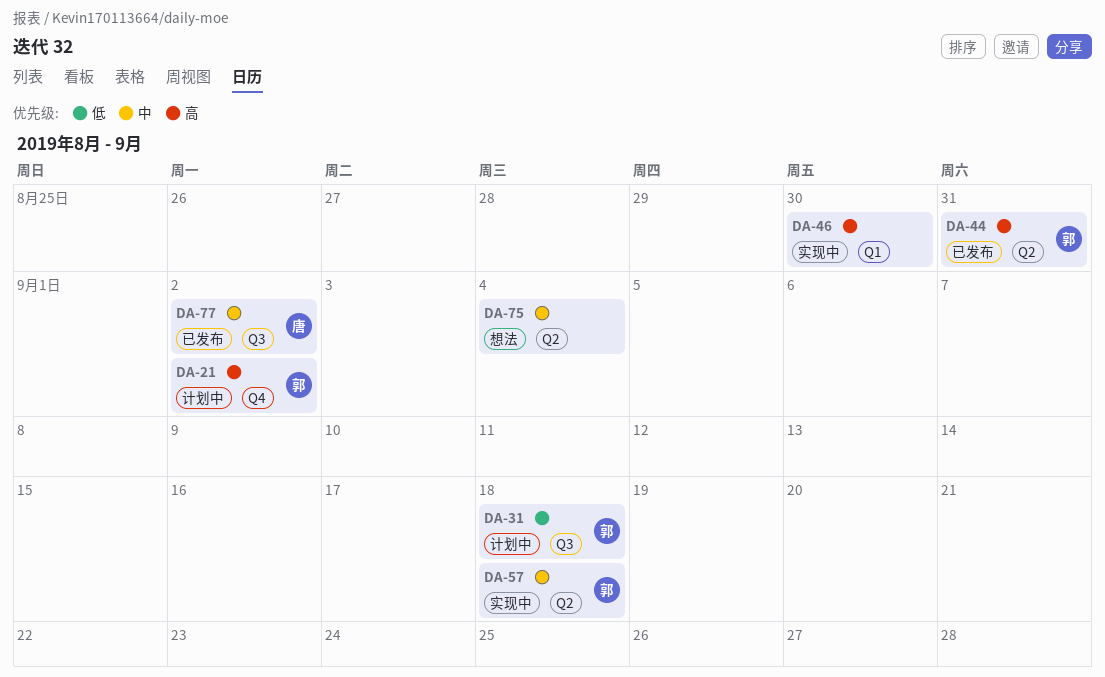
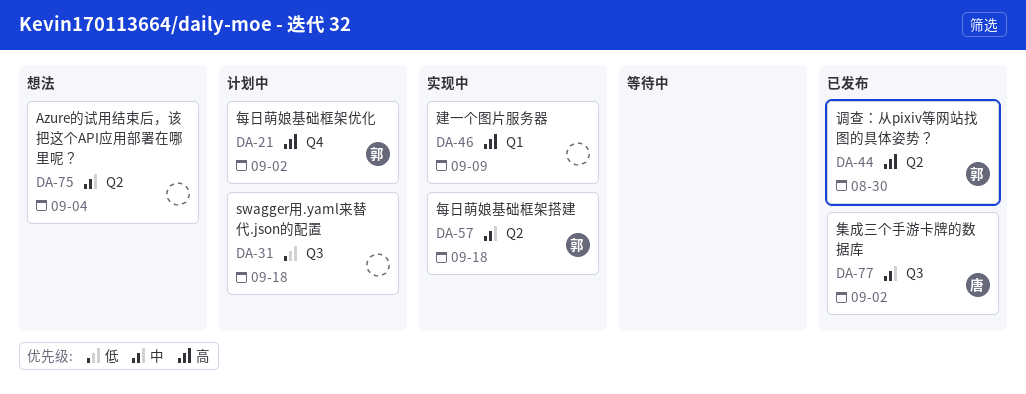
DA-31, owner: 郭 -> none
DA-44, due: Aug 31 -> Aug 30
DA-46, due: Aug 30 -> Sep 9

